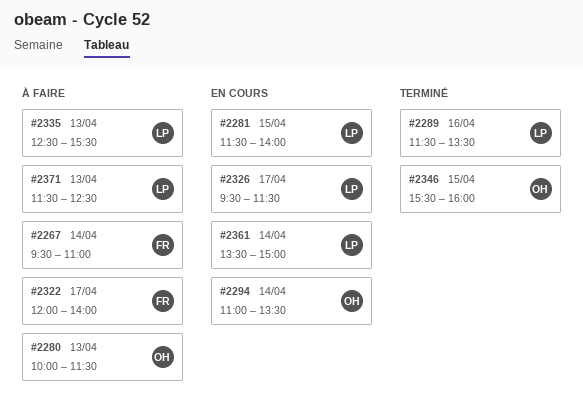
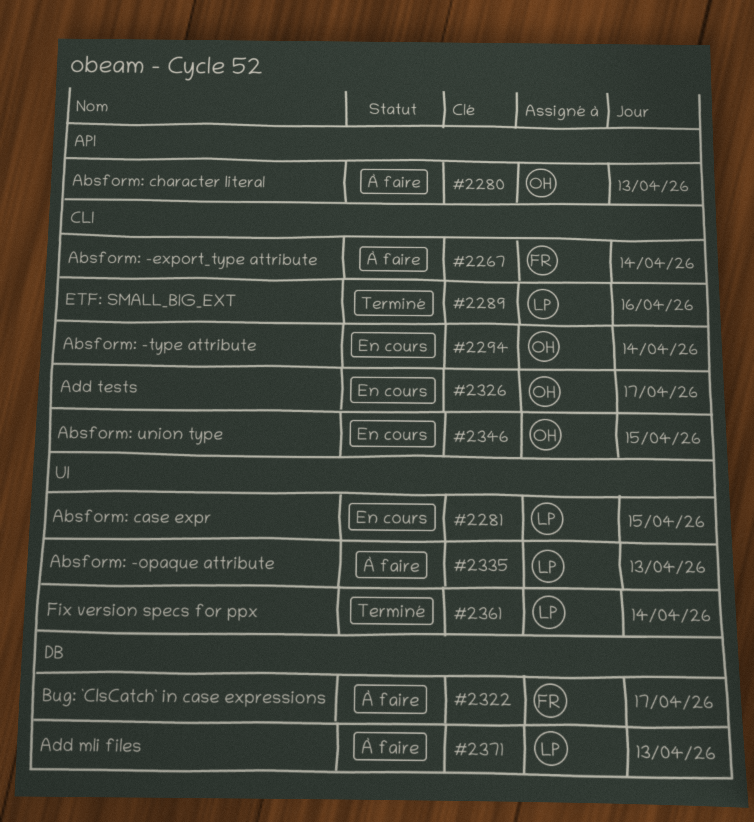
#2326, owner: LP -> OH
#2346, status: Terminé -> En cours
#2361, status: En cours -> Terminé

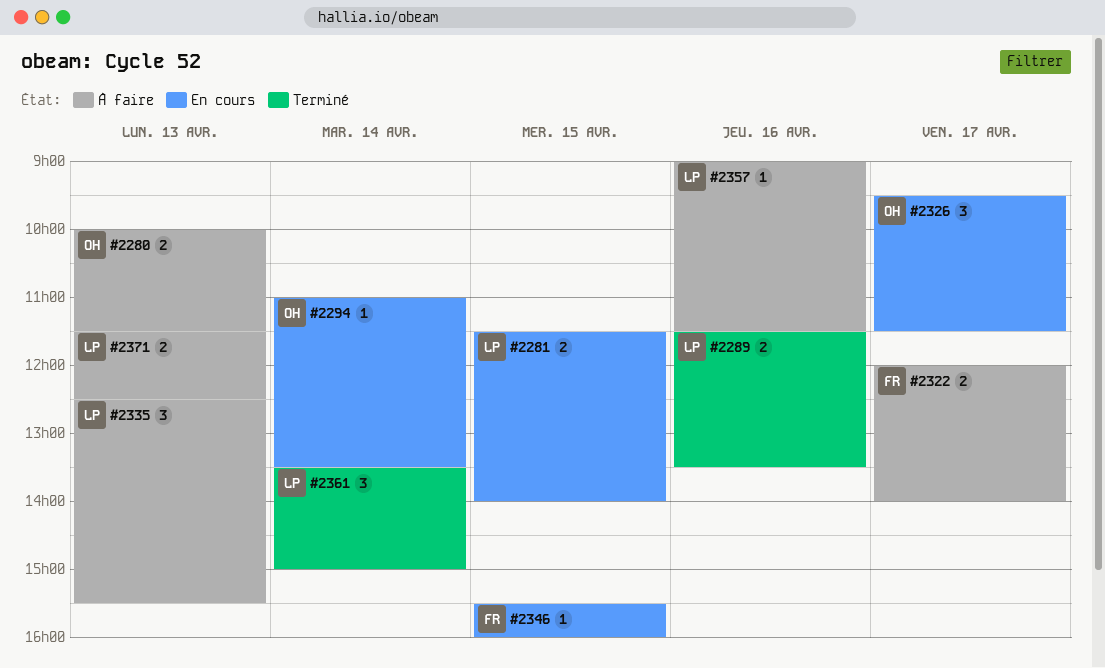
#2267: present -> none
#2346, owner: OH -> FR
#2357: none -> present

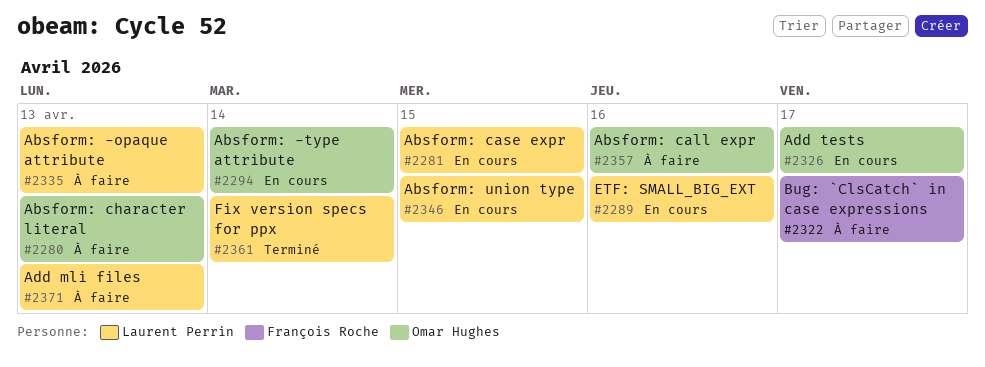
#2289, status: Terminé -> En cours
#2346, owner: François Roche -> Laurent Perrin
#2357, owner: Laurent Perrin -> Omar Hughes

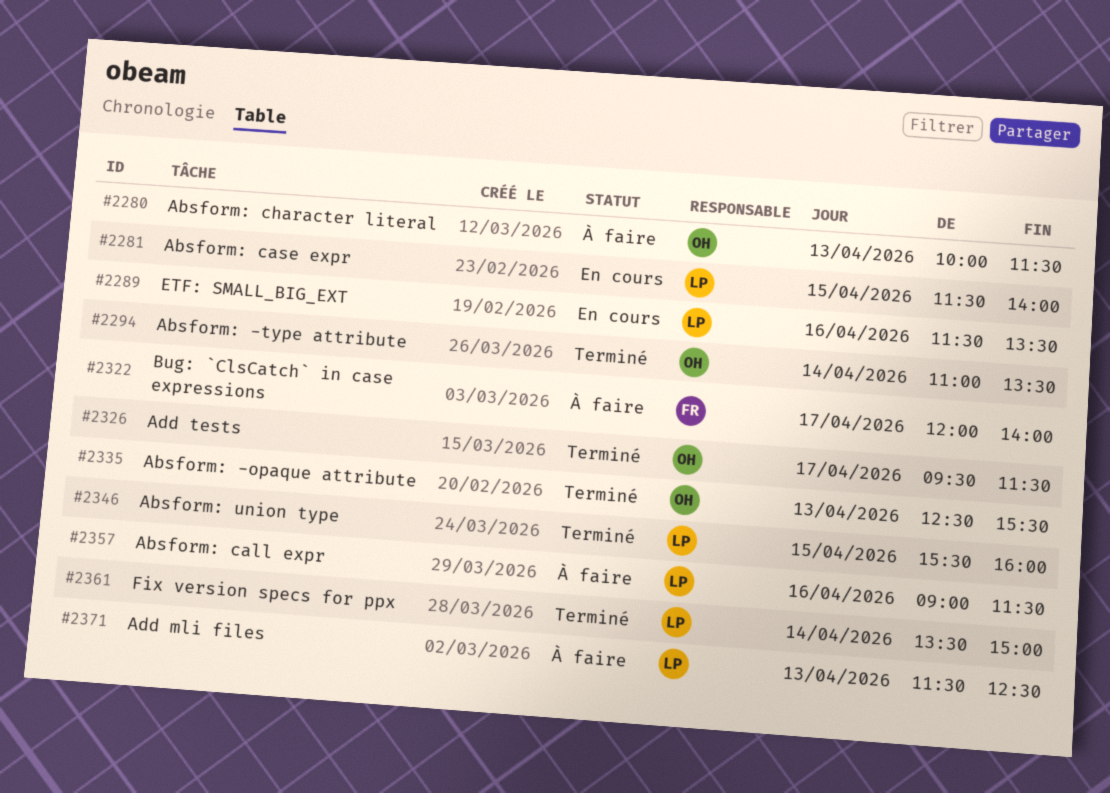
#2294, status: En cours -> Terminé
#2326, status: En cours -> Terminé
#2335, status: À faire -> Terminé
#2335, owner: Laurent Perrin -> Omar Hughes
#2346, status: En cours -> Terminé
#2357, owner: Omar Hughes -> Laurent Perrin

